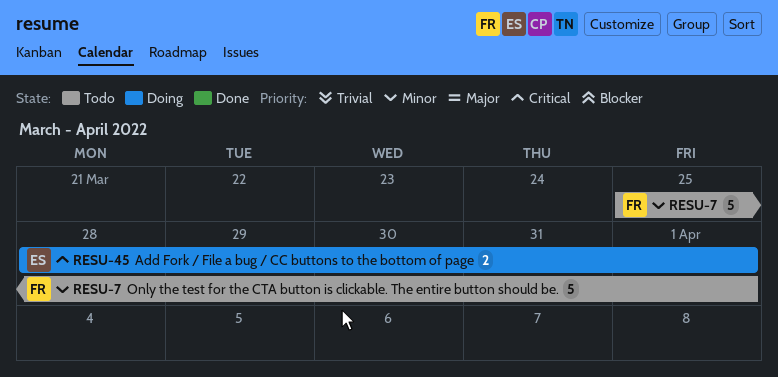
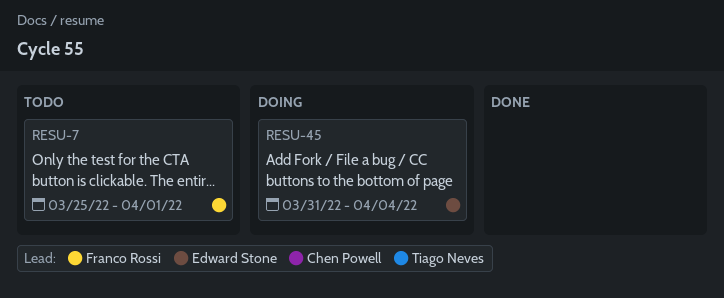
RESU-45, start: Mar 28 -> Mar 31
RESU-45, due: Apr 1 -> Apr 4

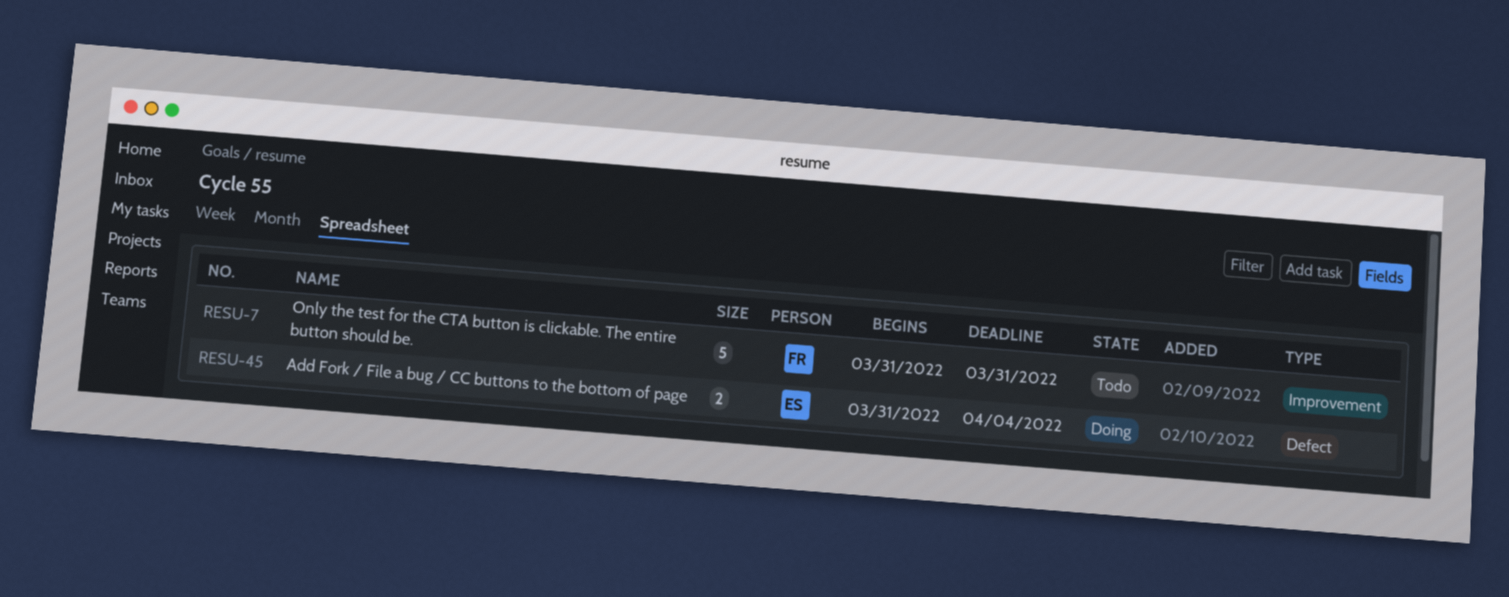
RESU-7, start: Mar 25 -> Mar 31
RESU-7, due: Apr 1 -> Mar 31

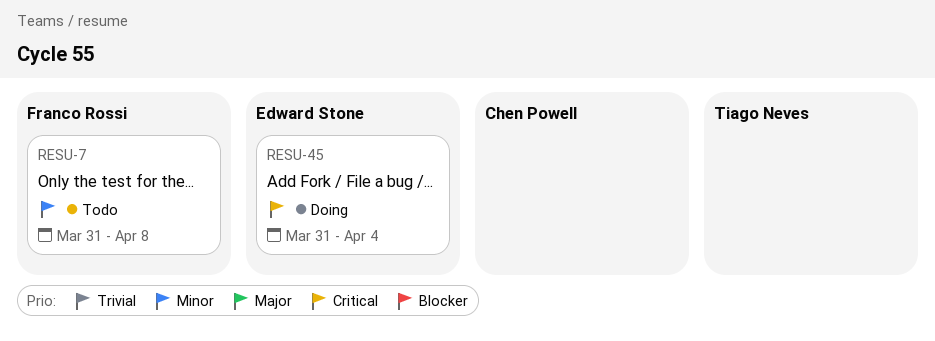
RESU-7, due: Mar 31 -> Apr 8

